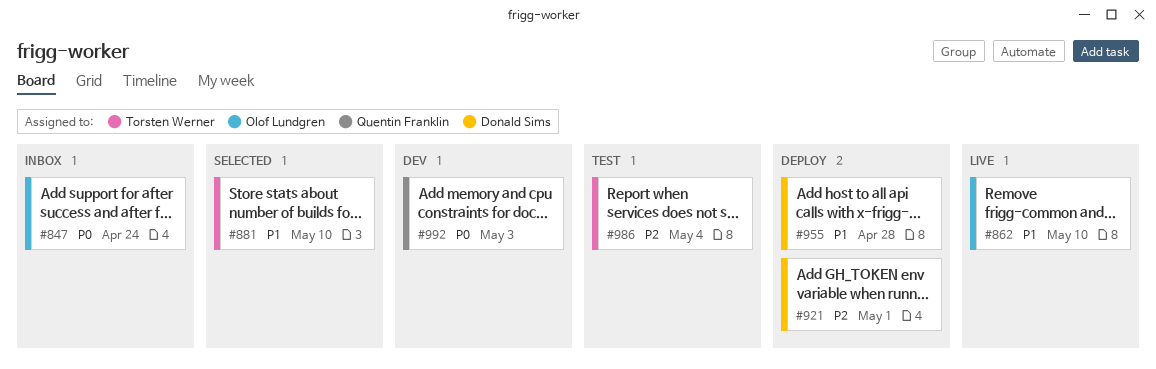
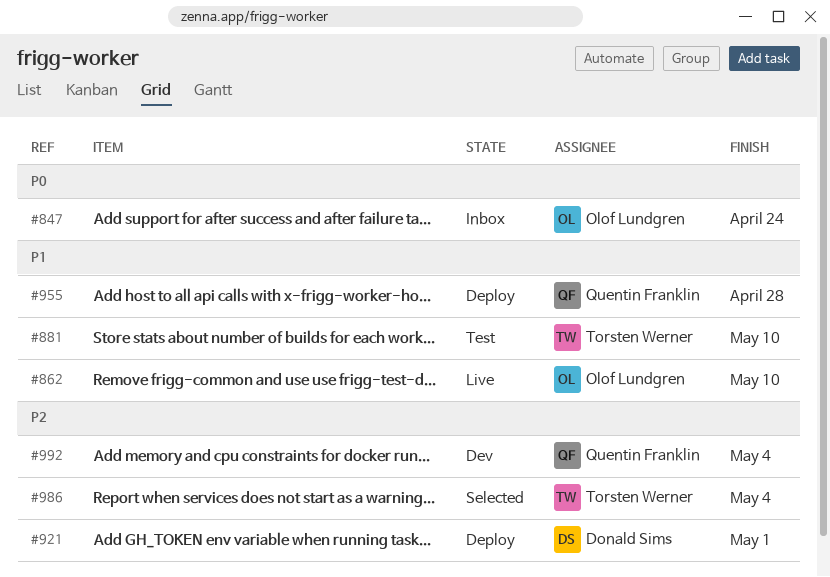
#881, status: Selected -> Test
#955, owner: Donald Sims -> Quentin Franklin
#986, status: Test -> Selected
#992, priority: P0 -> P2
#992, due: May 3 -> May 4

